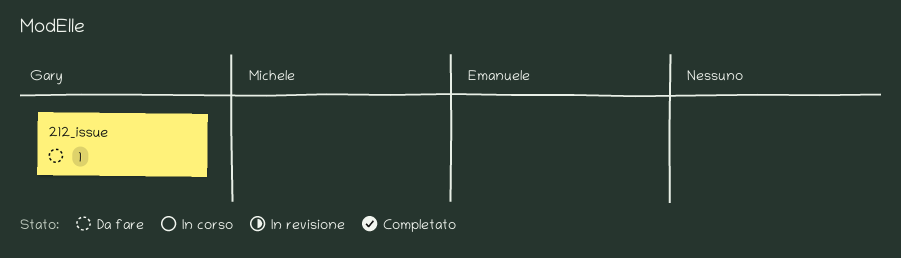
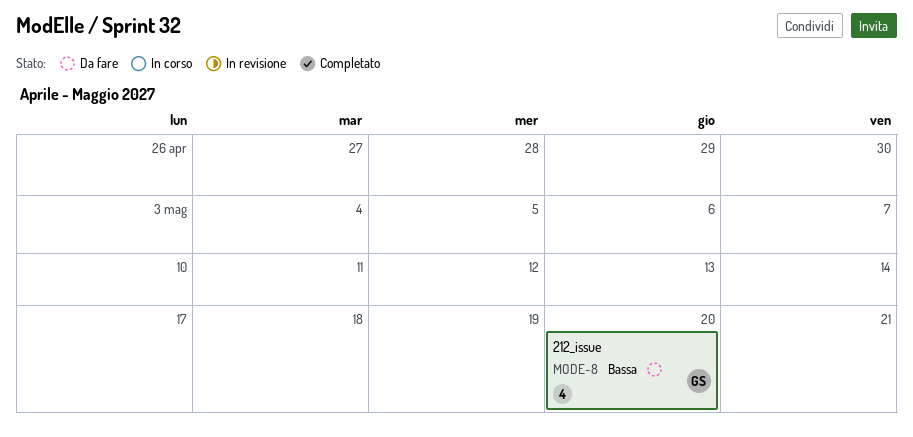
212_issue, estimate: 1 -> 4

